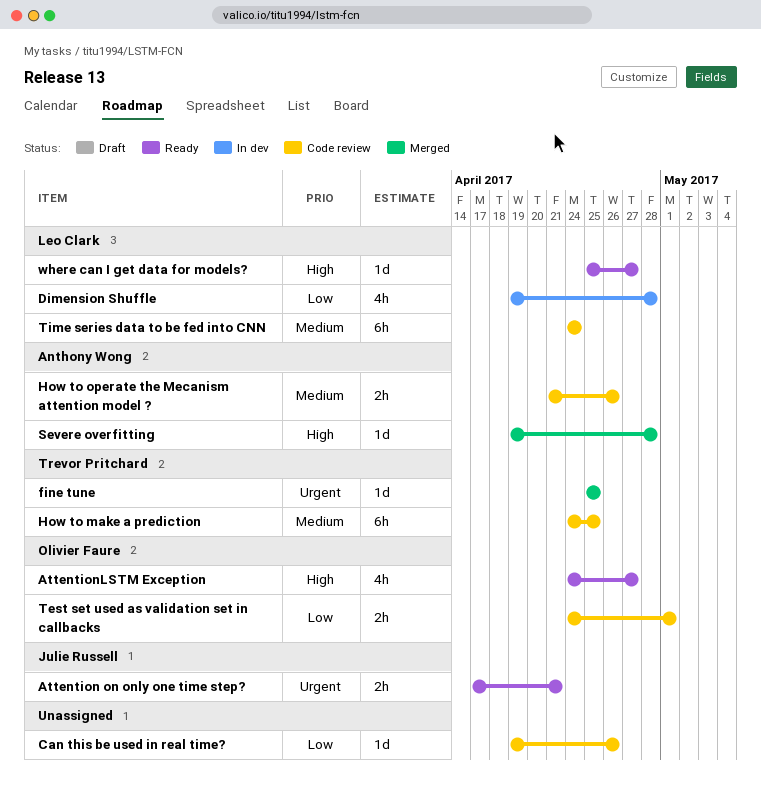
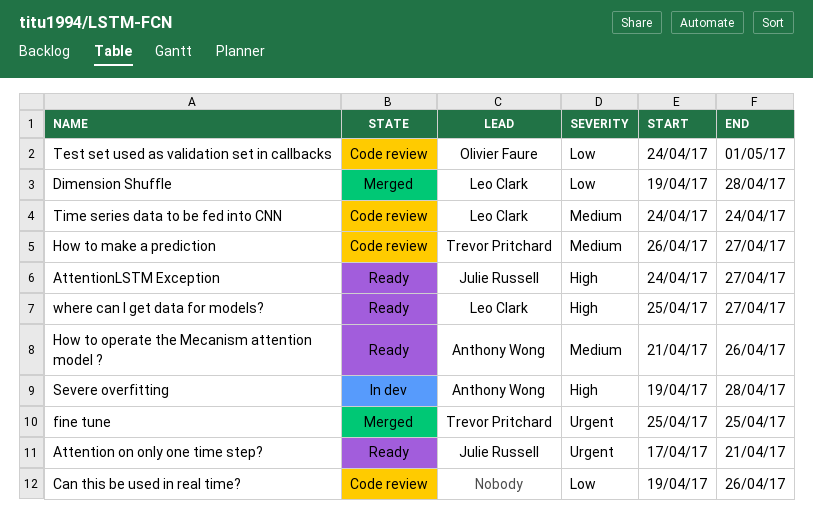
AttentionLSTM Exception, owner: Olivier Faure -> Julie Russell
Dimension Shuffle, status: In dev -> Merged
How to make a prediction, start: Apr 24 -> Apr 26
How to make a prediction, due: Apr 25 -> Apr 27
How to operate the Mecanism attention model ?, status: Code review -> Ready
Severe overfitting, status: Merged -> In dev

